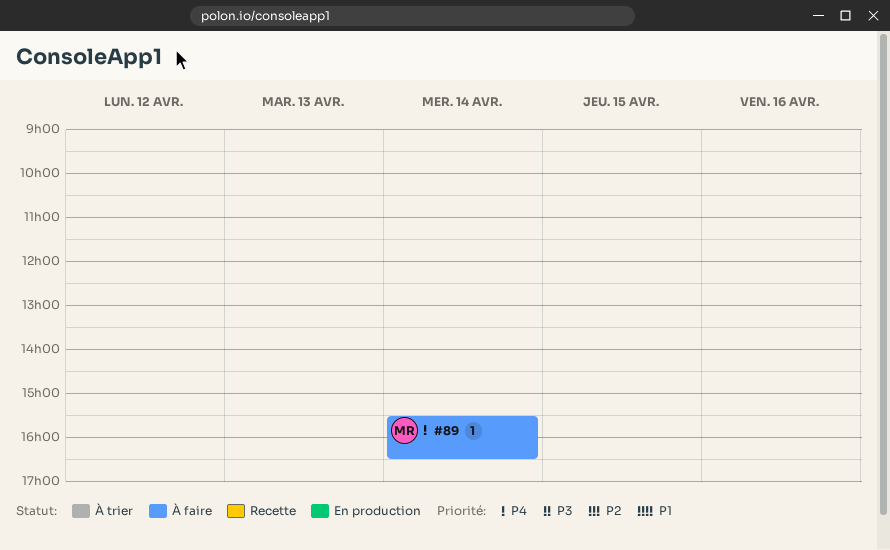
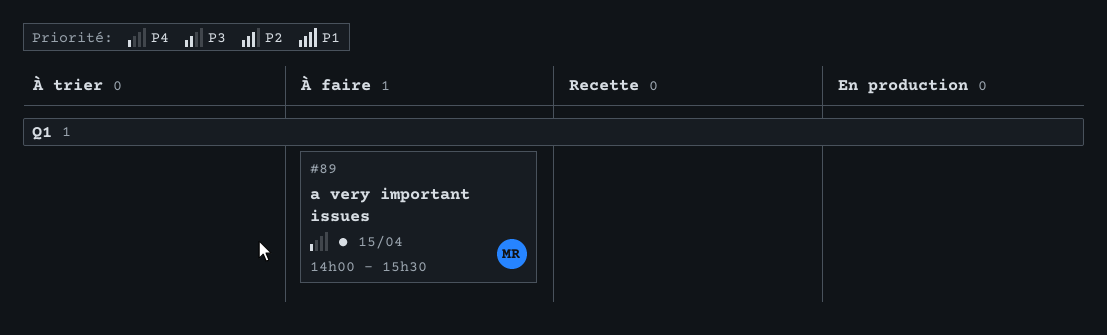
#89, day: Apr 14 -> Apr 15
#89, begins: 15:30 -> 14:00
#89, ends: 16:30 -> 15:30

